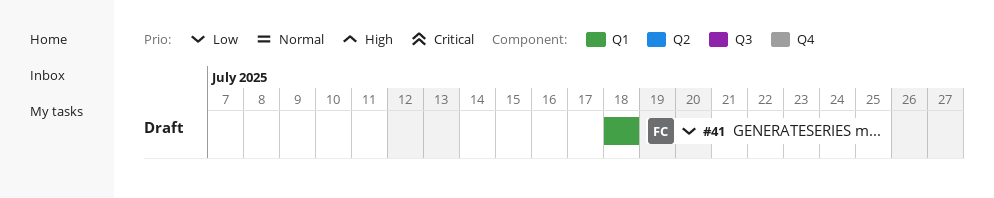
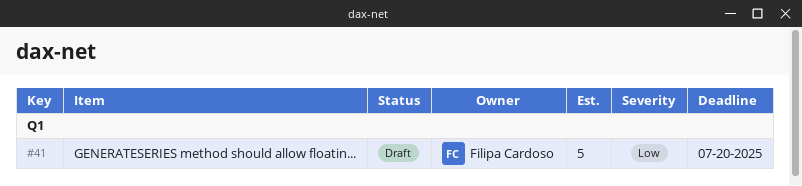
#41, due: Jul 18 -> Jul 20

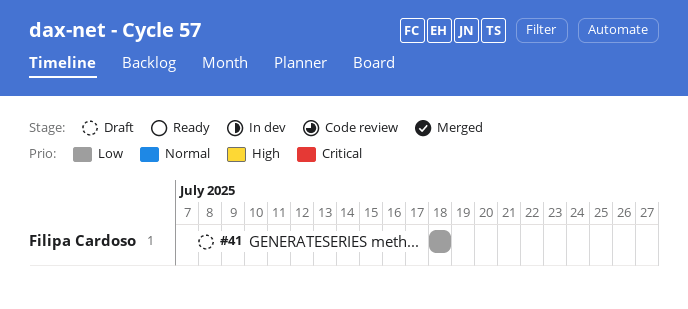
#41, due: Jul 20 -> Jul 18

